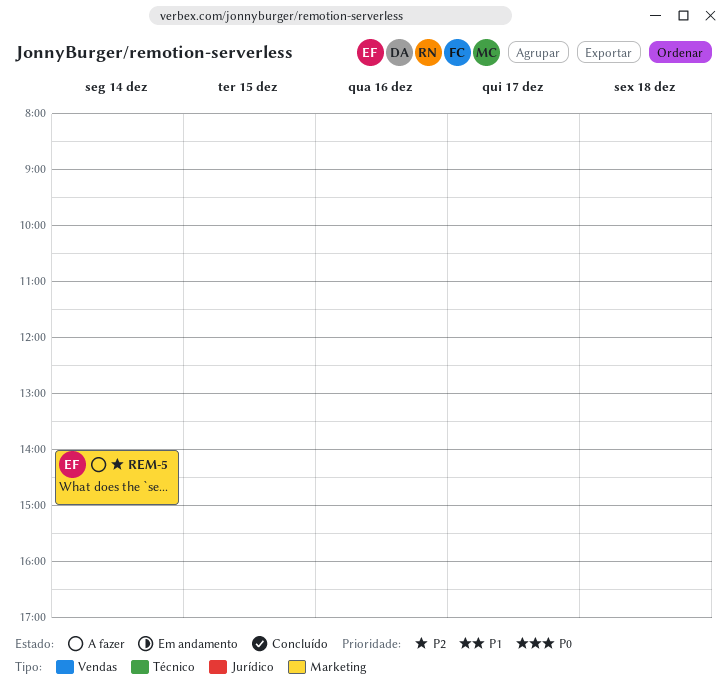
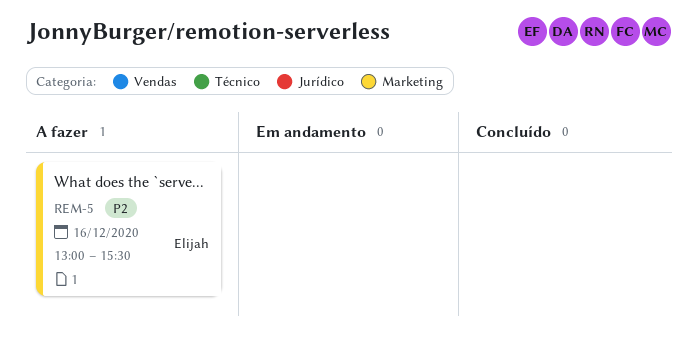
REM-5, day: Dec 14 -> Dec 16
REM-5, begins: 14:00 -> 13:00
REM-5, ends: 15:00 -> 15:30

